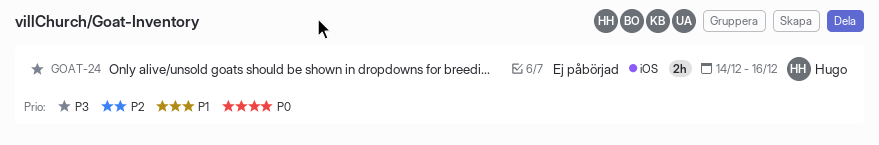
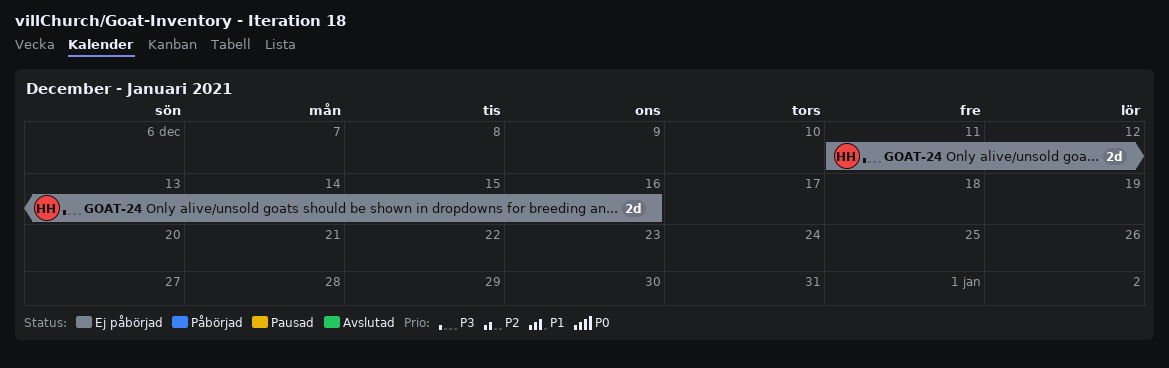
GOAT-24, estimate: 2h -> 2d
GOAT-24, start: Dec 14 -> Dec 11

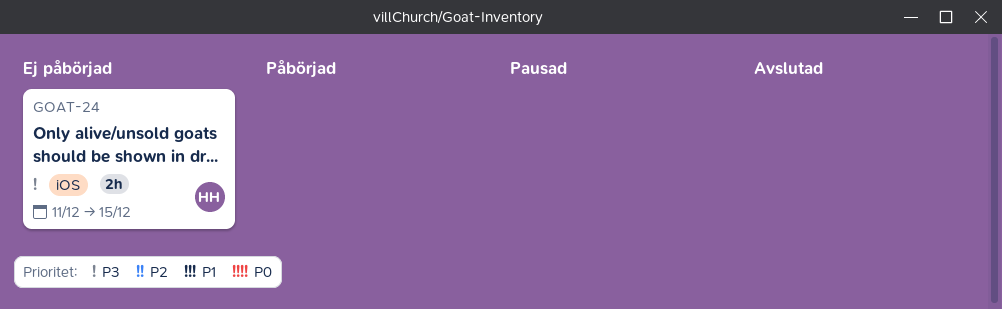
GOAT-24, estimate: 2d -> 2h
GOAT-24, due: Dec 16 -> Dec 15

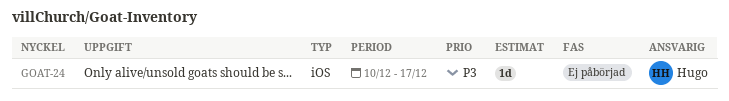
GOAT-24, estimate: 2h -> 1d
GOAT-24, start: Dec 11 -> Dec 10
GOAT-24, due: Dec 15 -> Dec 17

